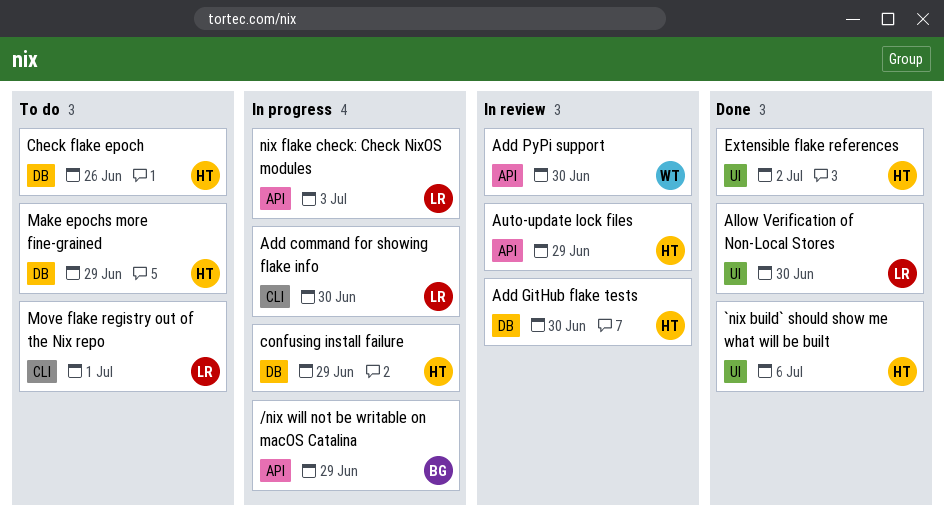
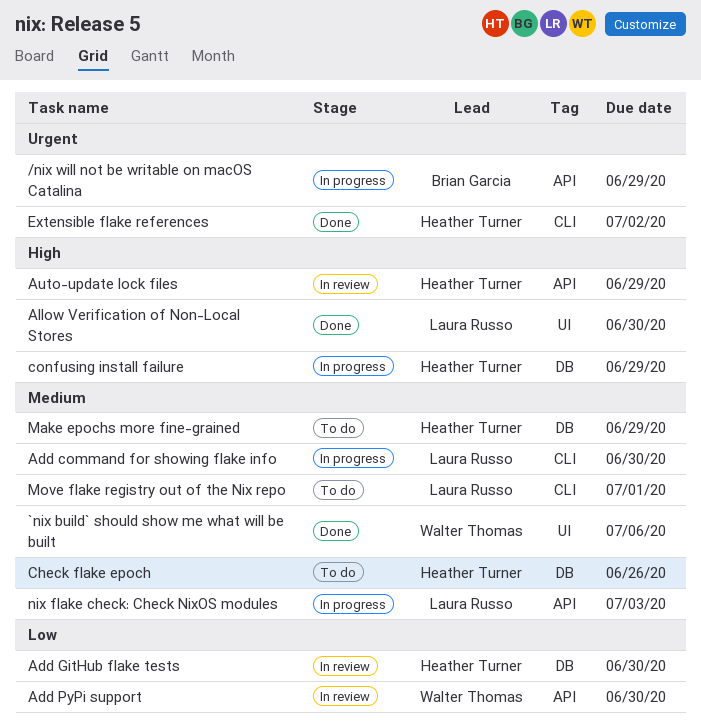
`nix build` should show me what will be built, owner: Heather Turner -> Walter Thomas
Extensible flake references, label: UI -> CLI

